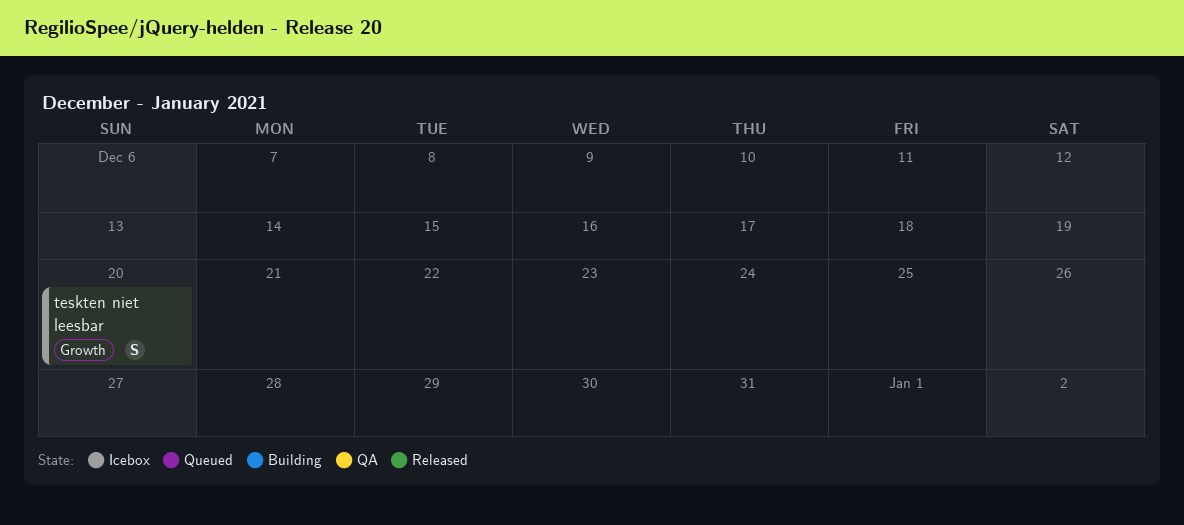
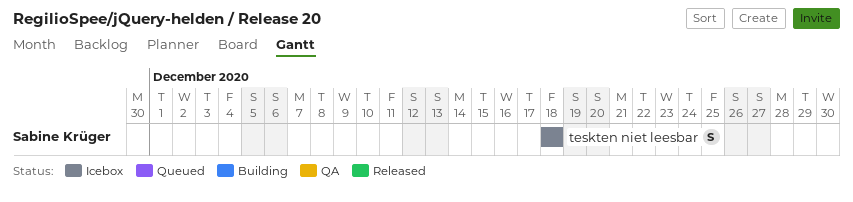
teskten niet leesbar, due: Dec 20 -> Dec 18

